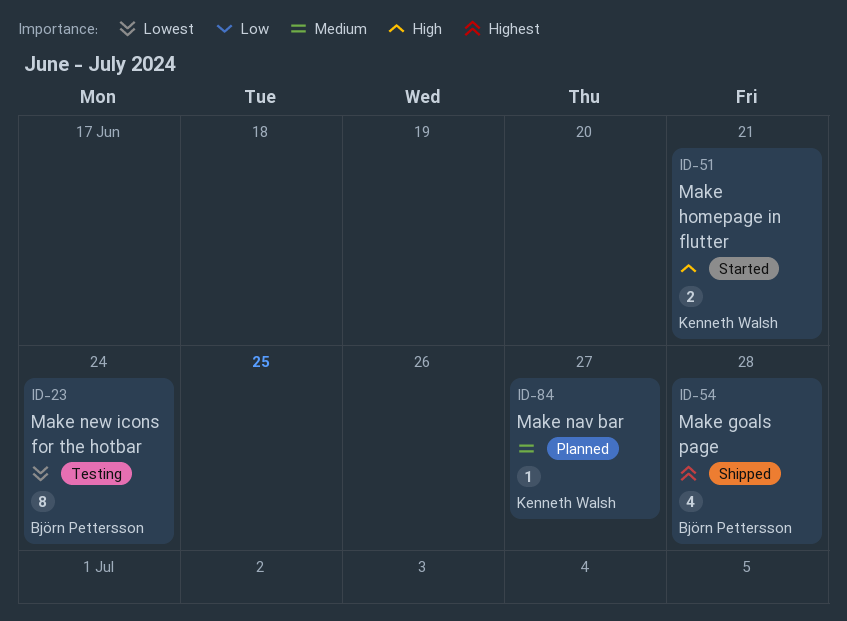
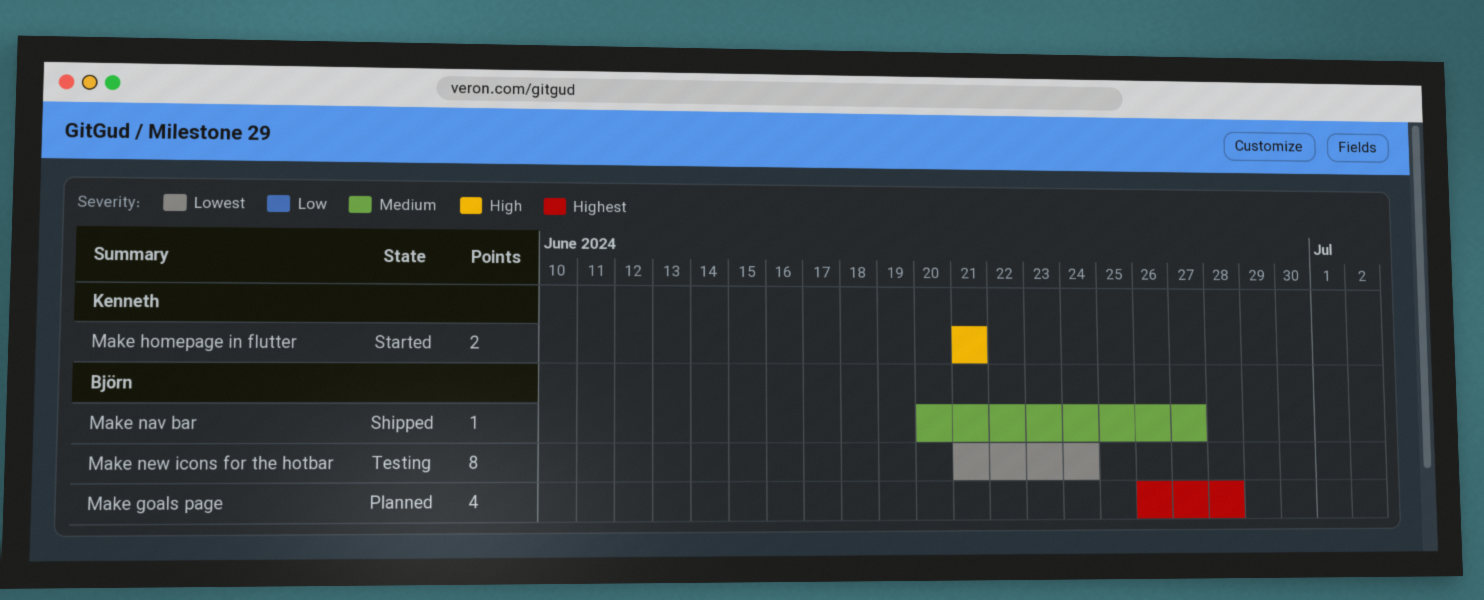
Make goals page, status: Shipped -> Planned
Make nav bar, status: Planned -> Shipped
Make nav bar, owner: Kenneth Walsh -> Björn Pettersson

